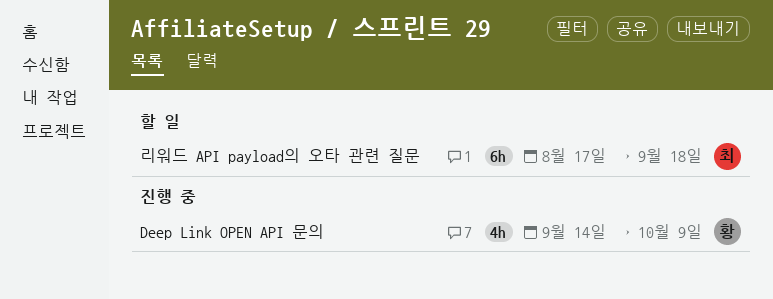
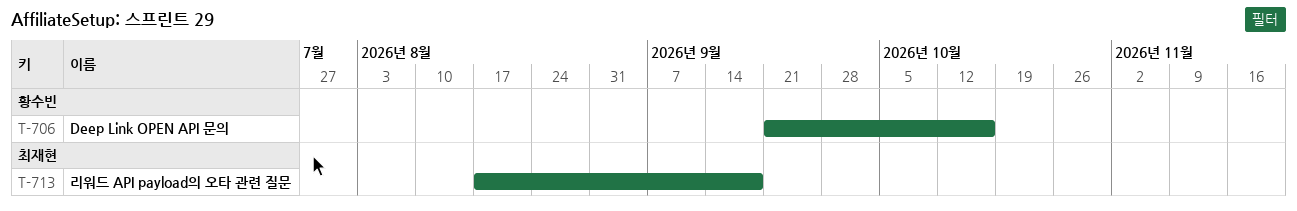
Deep Link OPEN API 문의, start: Sep 14 -> Sep 21
Deep Link OPEN API 문의, due: Oct 9 -> Oct 16

